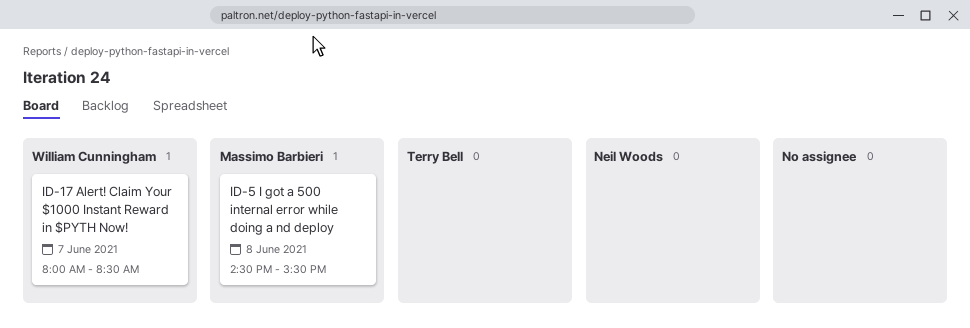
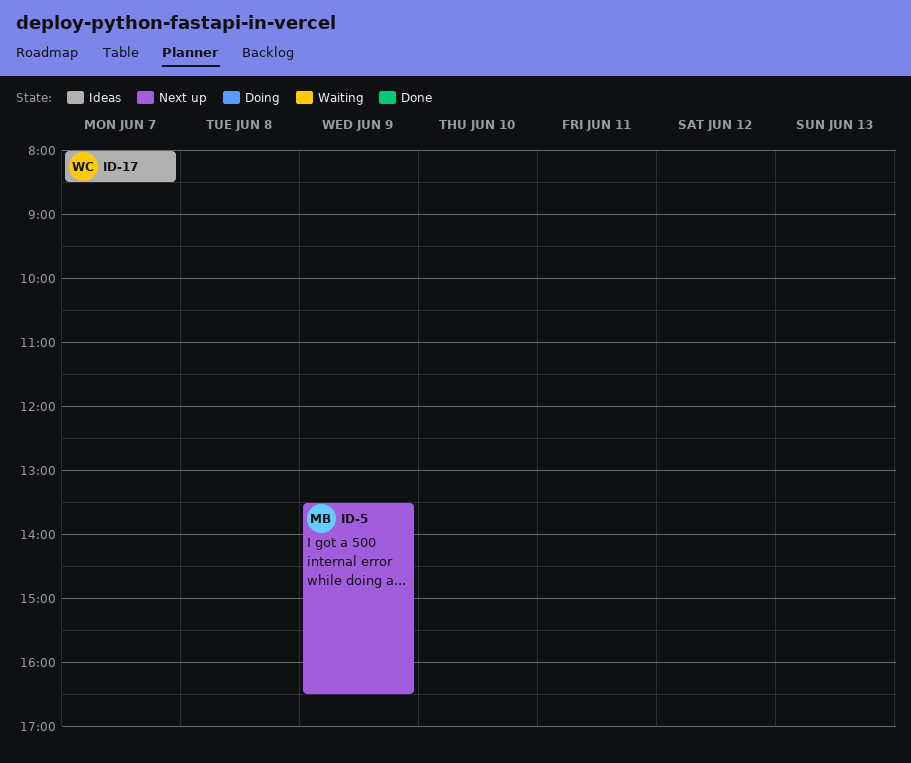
ID-5, day: Jun 8 -> Jun 9
ID-5, begins: 14:30 -> 13:30
ID-5, ends: 15:30 -> 16:30

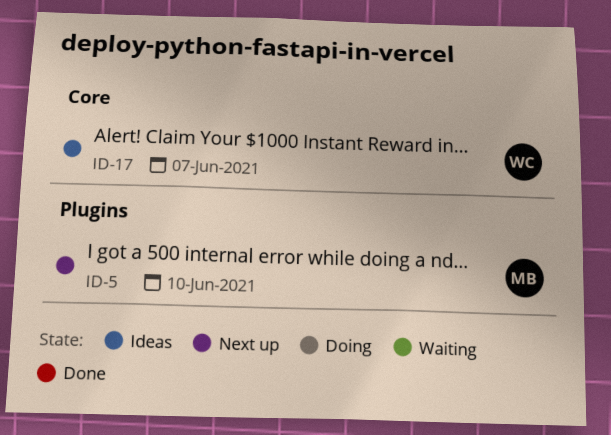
ID-5, day: Jun 9 -> Jun 10

